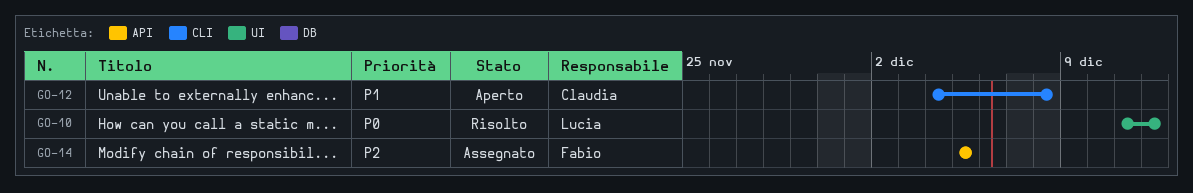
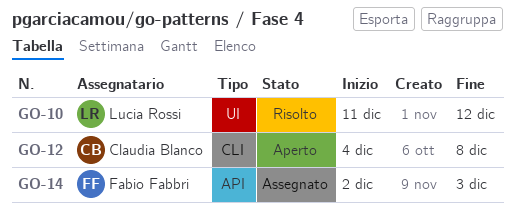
GO-14, start: Dec 5 -> Dec 2
GO-14, due: Dec 5 -> Dec 3

